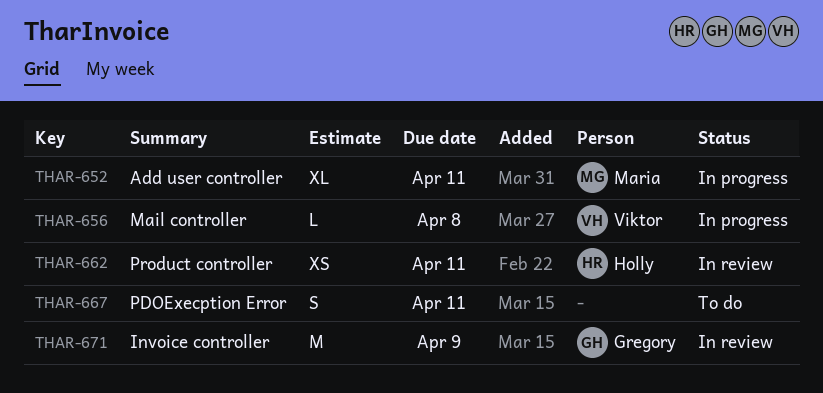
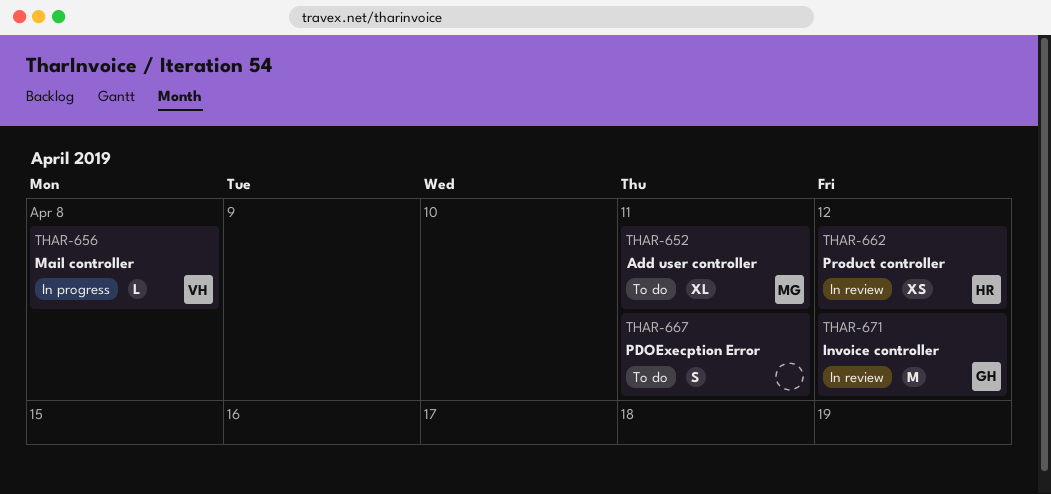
THAR-652, status: In progress -> To do
THAR-662, due: Apr 11 -> Apr 12
THAR-671, due: Apr 9 -> Apr 12

